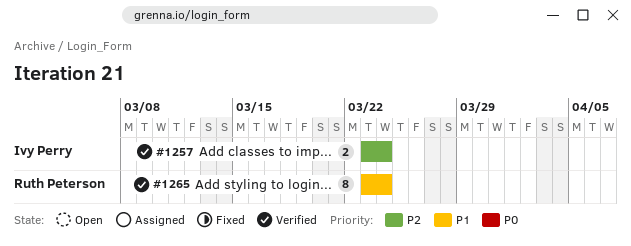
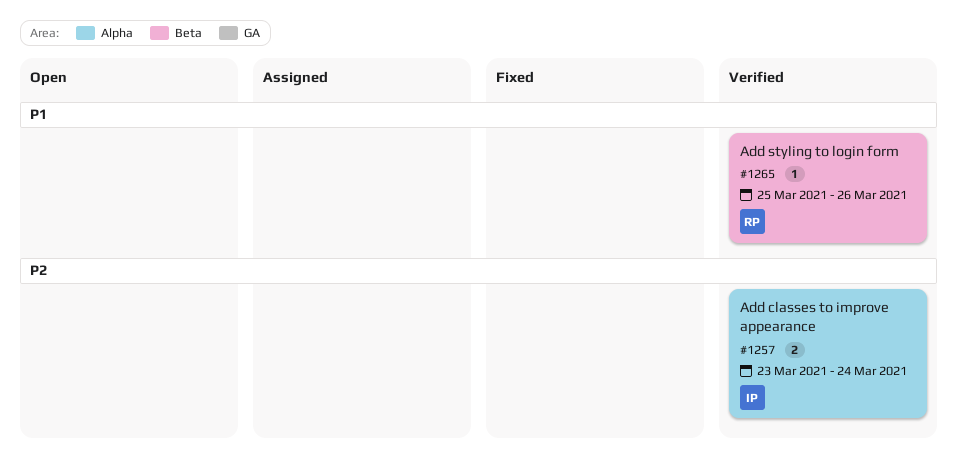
#1265, estimate: 8 -> 1
#1265, start: Mar 23 -> Mar 25
#1265, due: Mar 24 -> Mar 26

